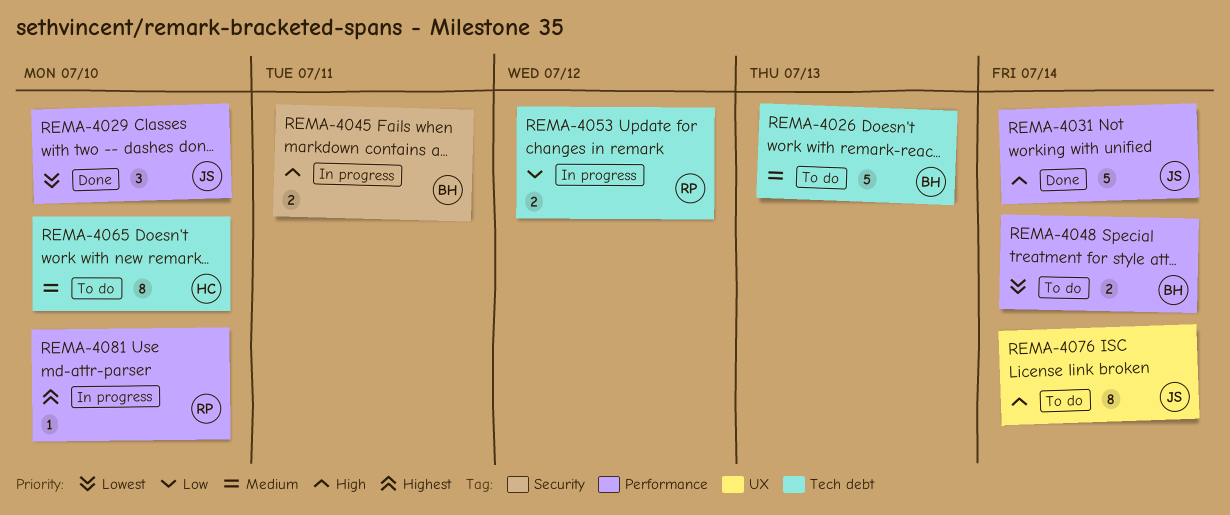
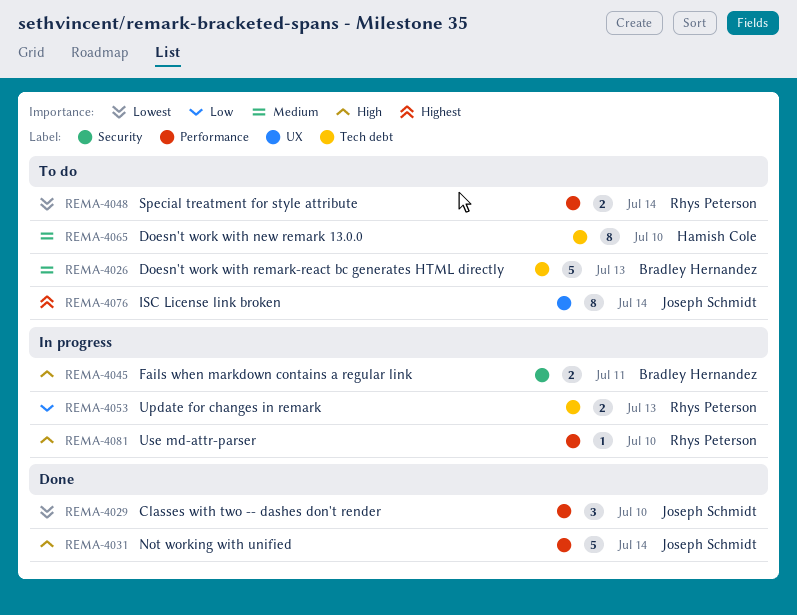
REMA-4048, owner: Bradley Hernandez -> Rhys Peterson
REMA-4053, due: Jul 12 -> Jul 13
REMA-4076, priority: High -> Highest
REMA-4081, priority: Highest -> High

